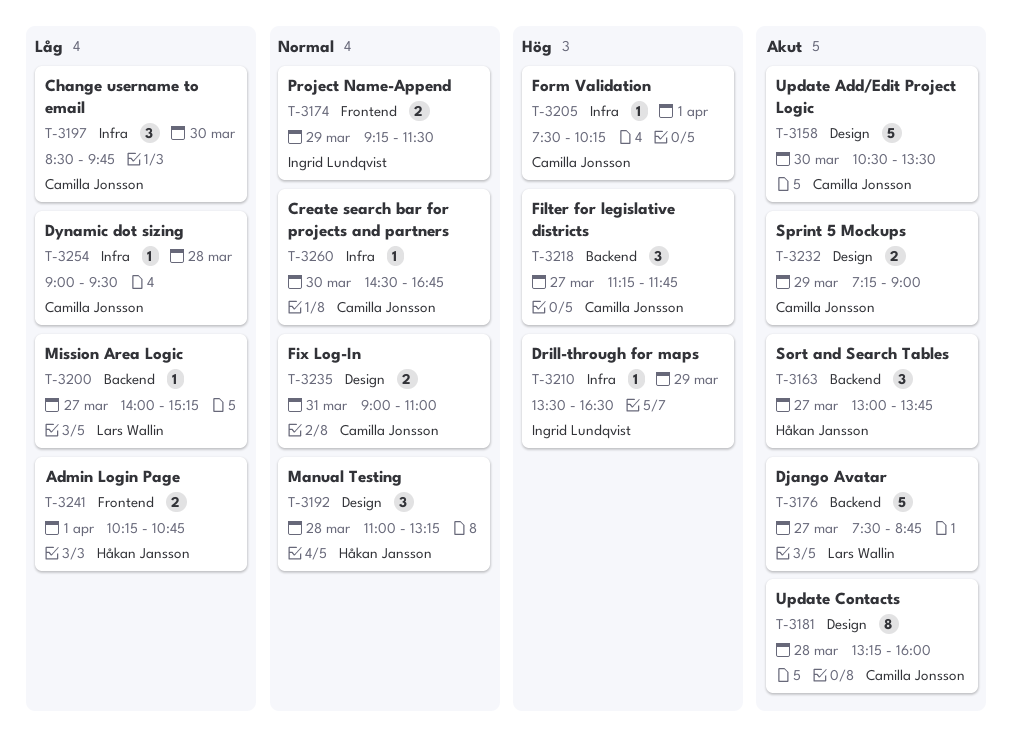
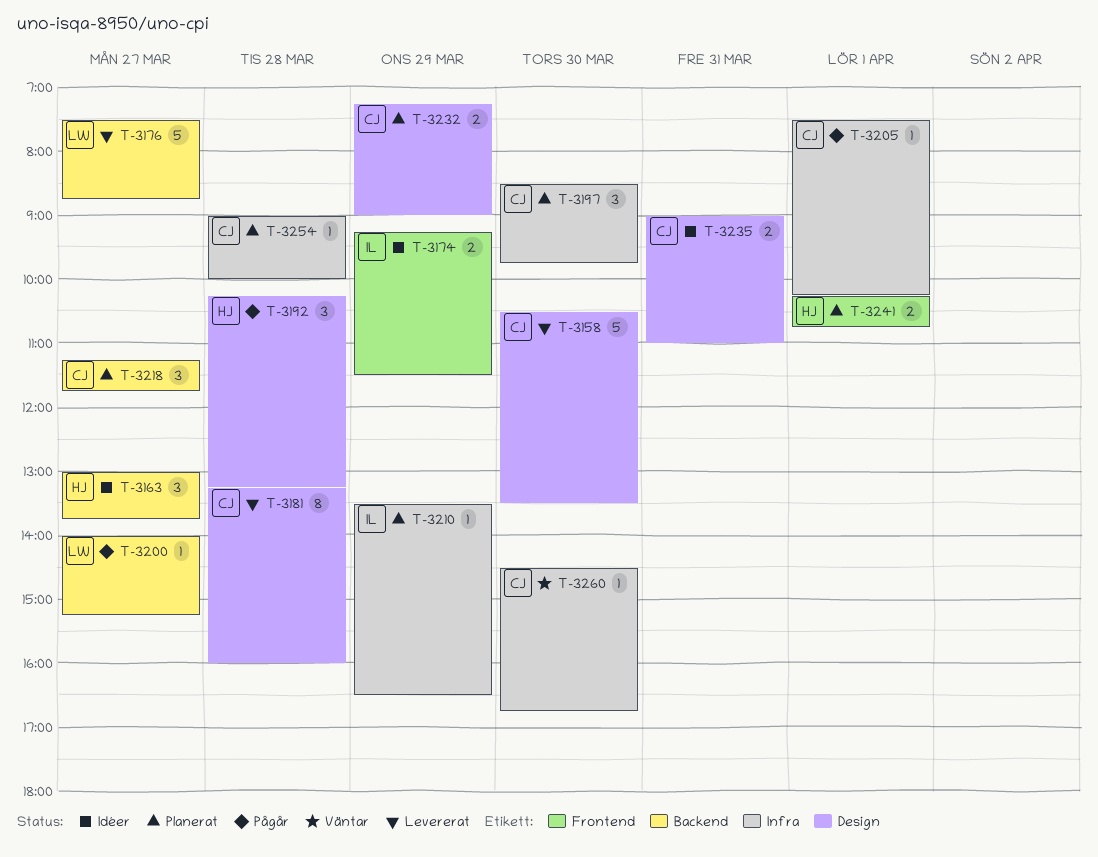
T-3192, begins: 11:00 -> 10:15
T-3254, ends: 09:30 -> 10:00

